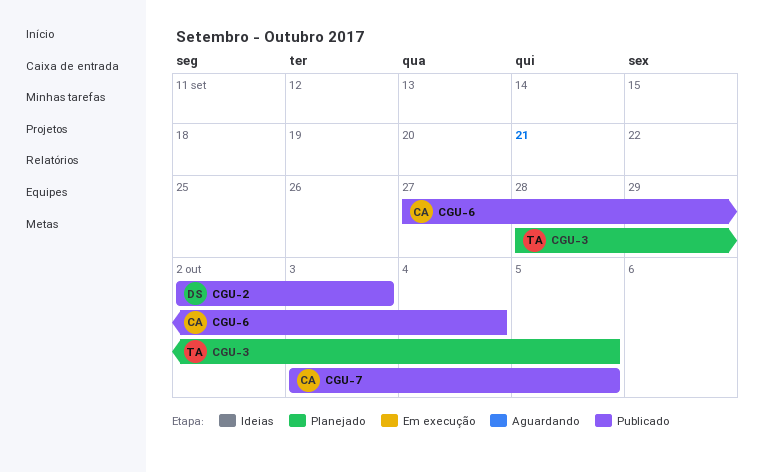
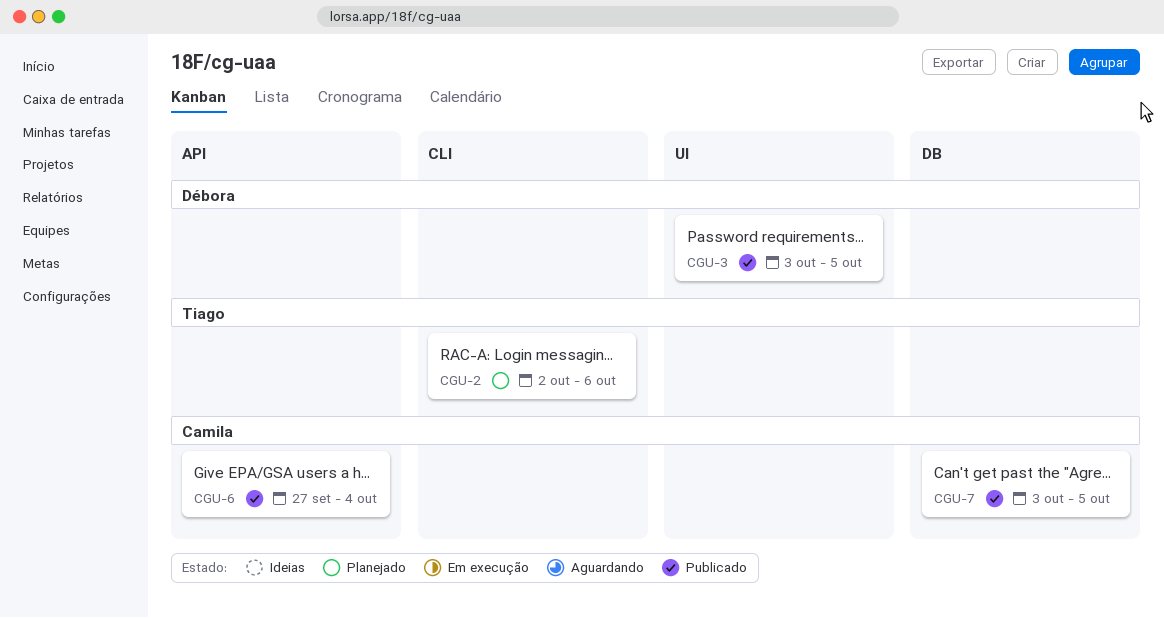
CGU-2, status: Publicado -> Planejado
CGU-2, owner: Débora -> Tiago
CGU-2, due: Oct 3 -> Oct 6
CGU-3, status: Planejado -> Publicado
CGU-3, owner: Tiago -> Débora
CGU-3, start: Sep 28 -> Oct 3

